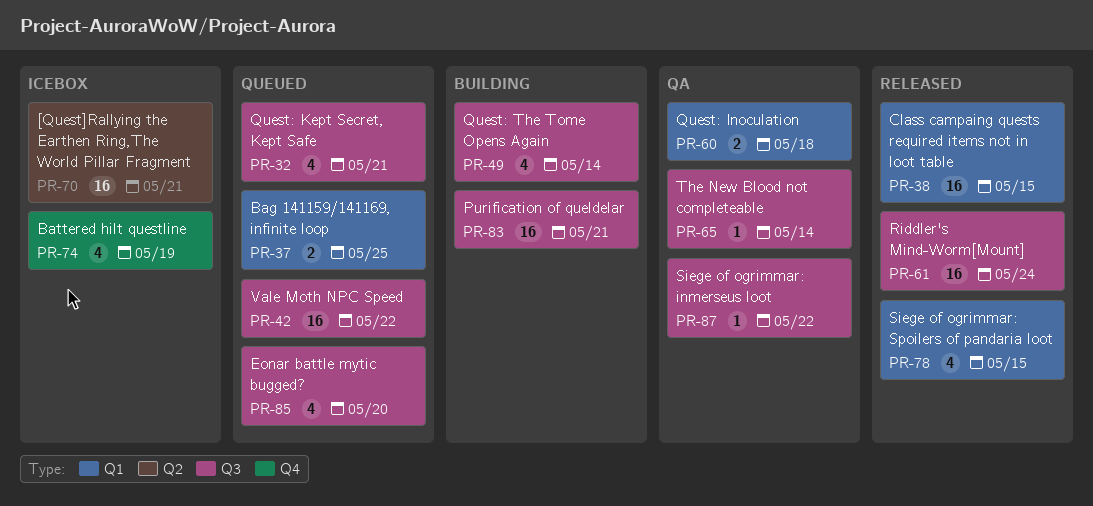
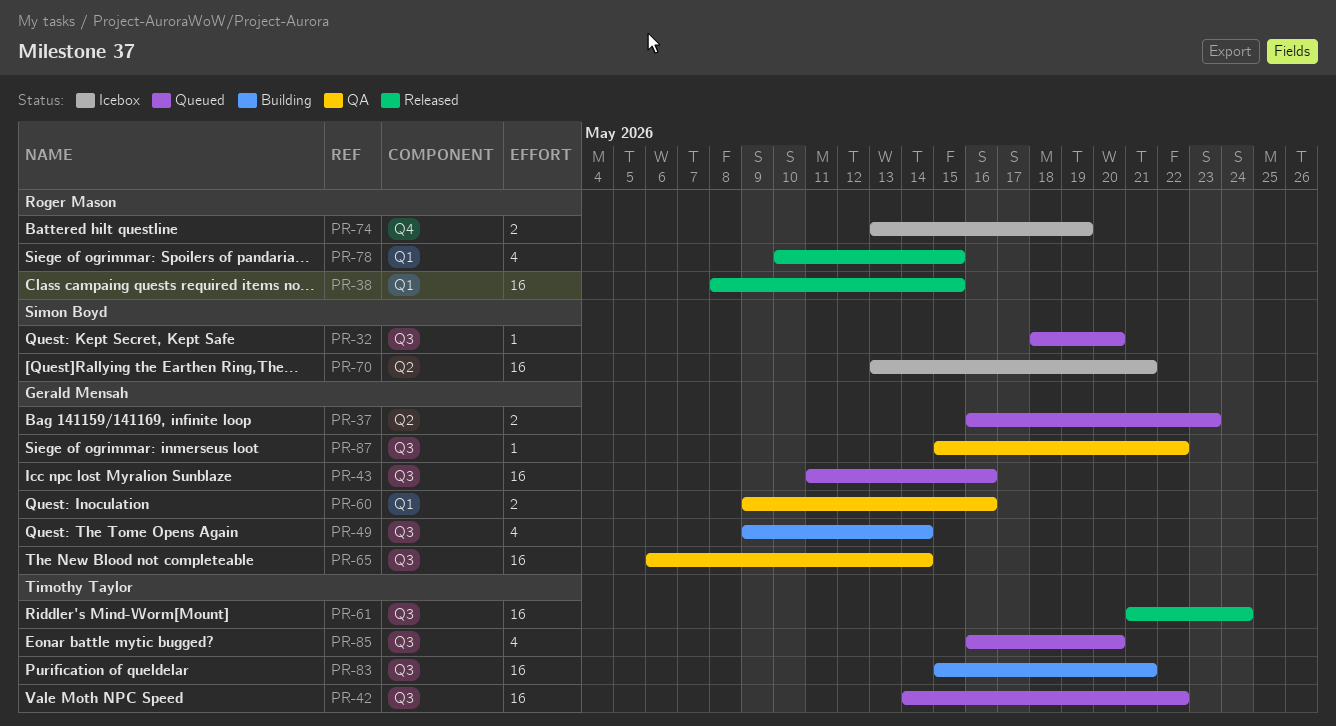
PR-32, estimate: 4 -> 1
PR-32, due: May 21 -> May 20
PR-37, label: Q1 -> Q2
PR-37, due: May 25 -> May 23
PR-43: none -> present
PR-60, due: May 18 -> May 16
PR-65, estimate: 1 -> 16
PR-74, estimate: 4 -> 2

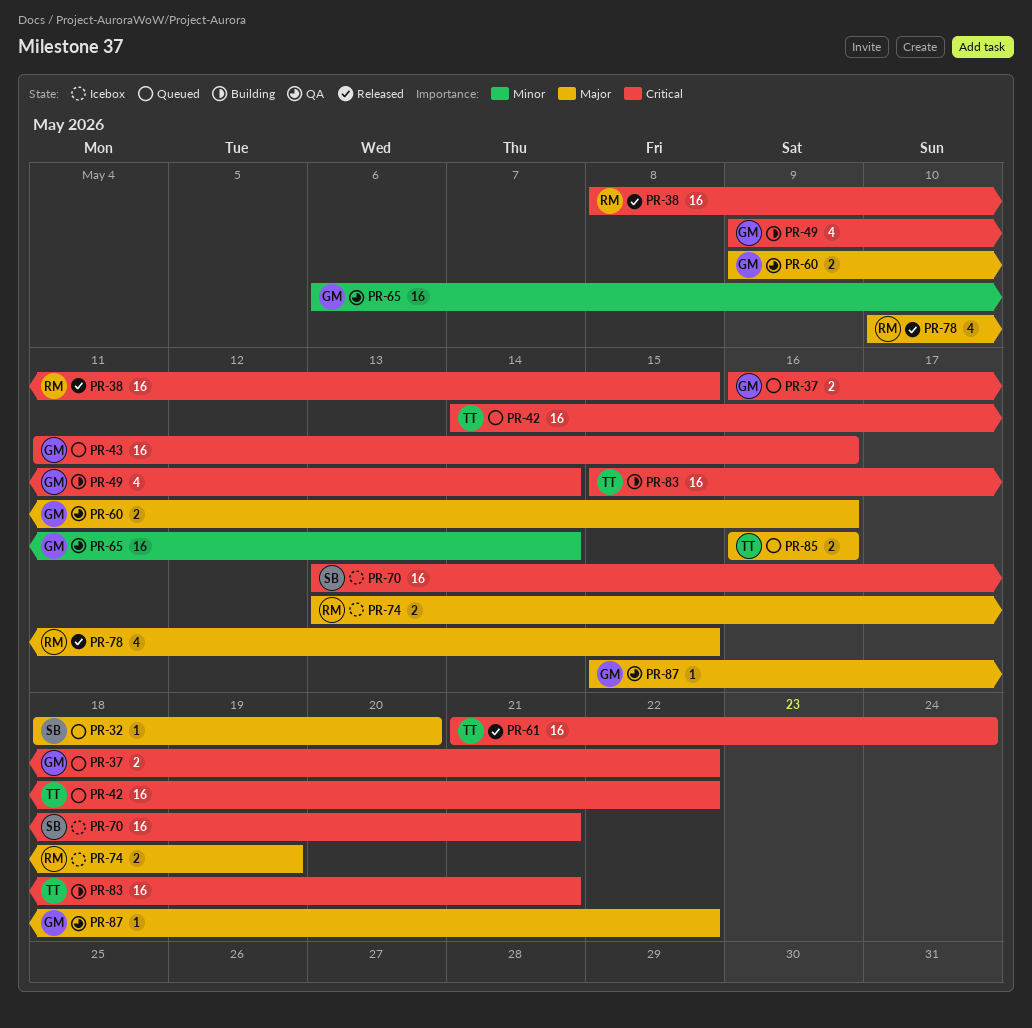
PR-37, due: May 23 -> May 22
PR-85, estimate: 4 -> 2
PR-85, due: May 20 -> May 16

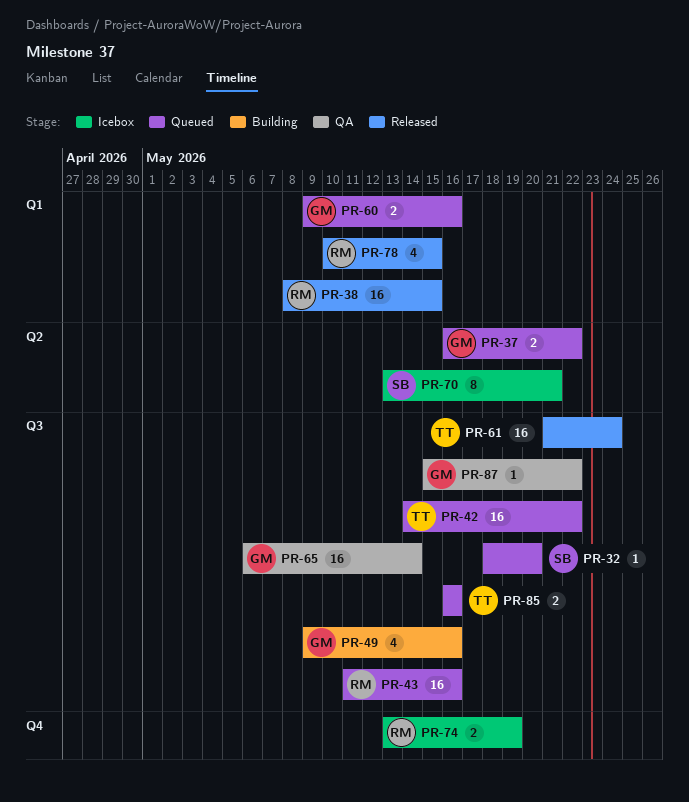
PR-43, owner: GM -> RM
PR-49, due: May 14 -> May 16
PR-60, status: QA -> Queued
PR-70, estimate: 16 -> 8
PR-83: present -> none

